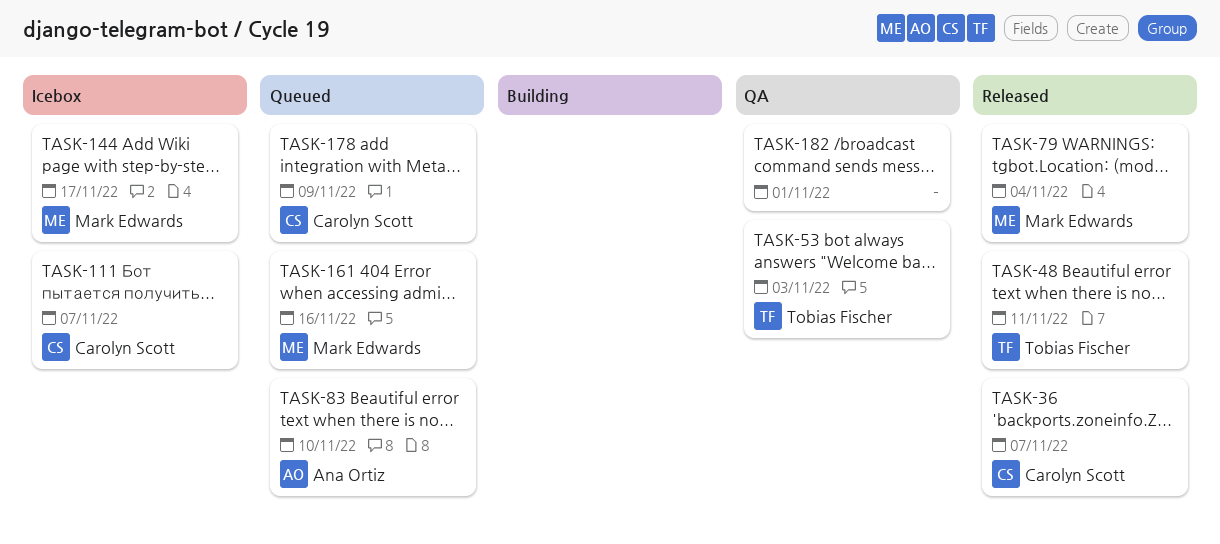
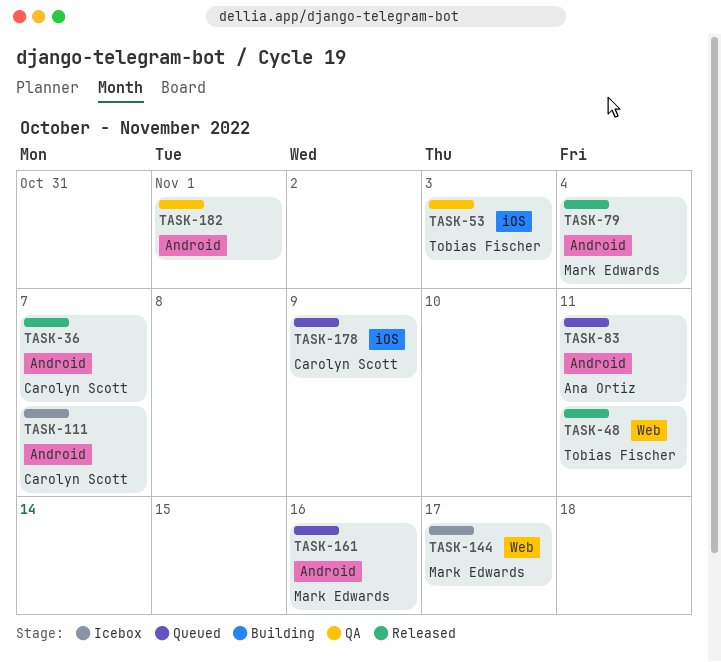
TASK-83, due: Nov 10 -> Nov 11

